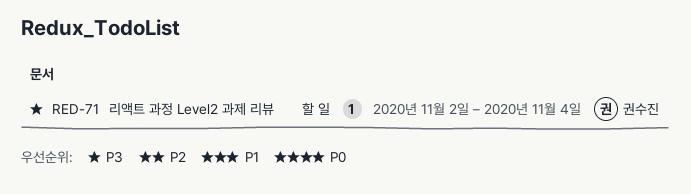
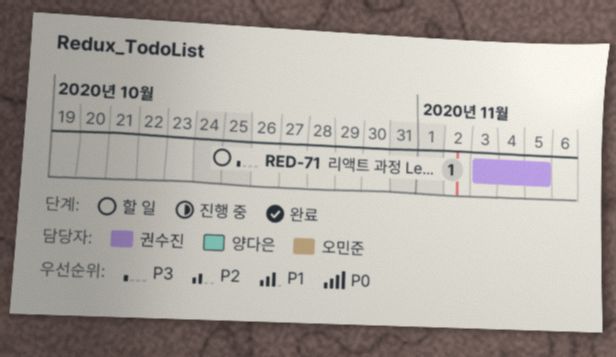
RED-71, start: Nov 2 -> Nov 3
RED-71, due: Nov 4 -> Nov 5

